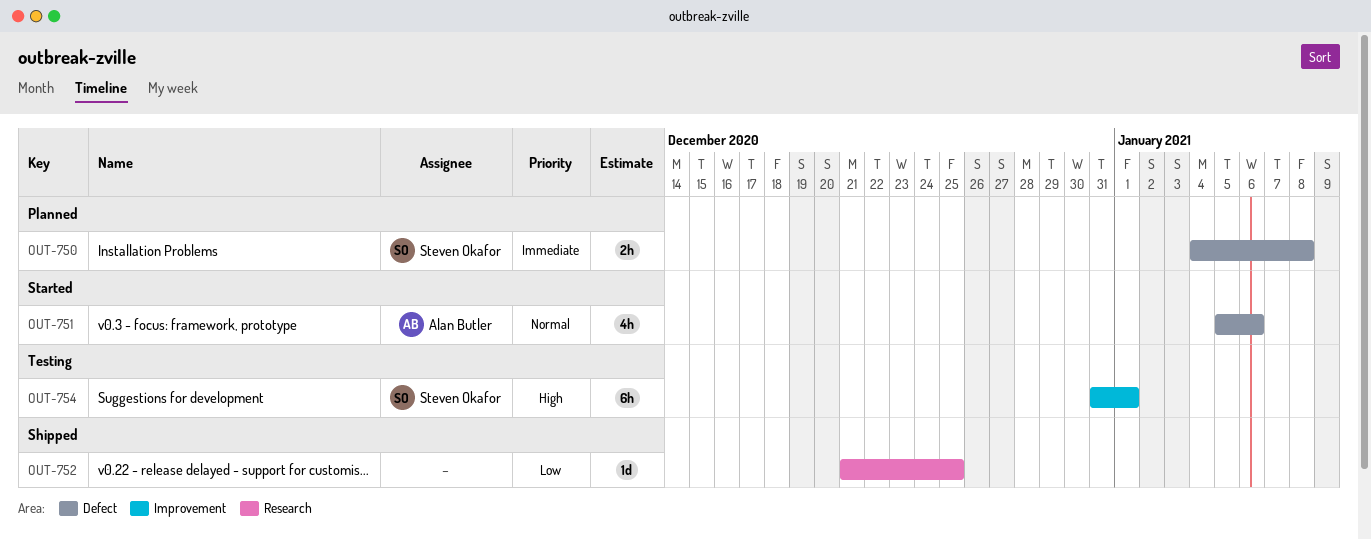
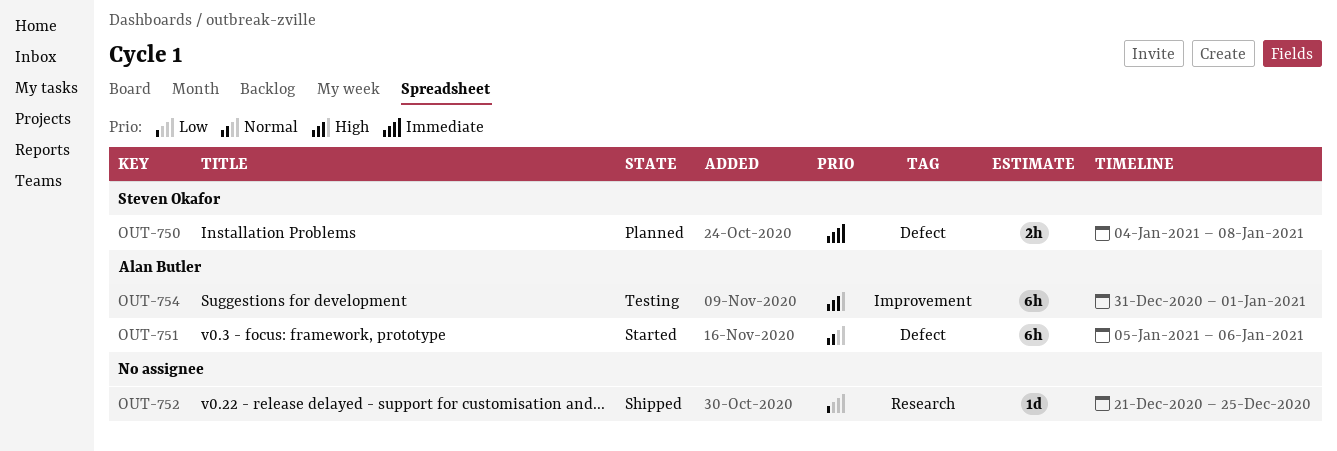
OUT-751, estimate: 4h -> 6h
OUT-754, owner: Steven Okafor -> Alan Butler

